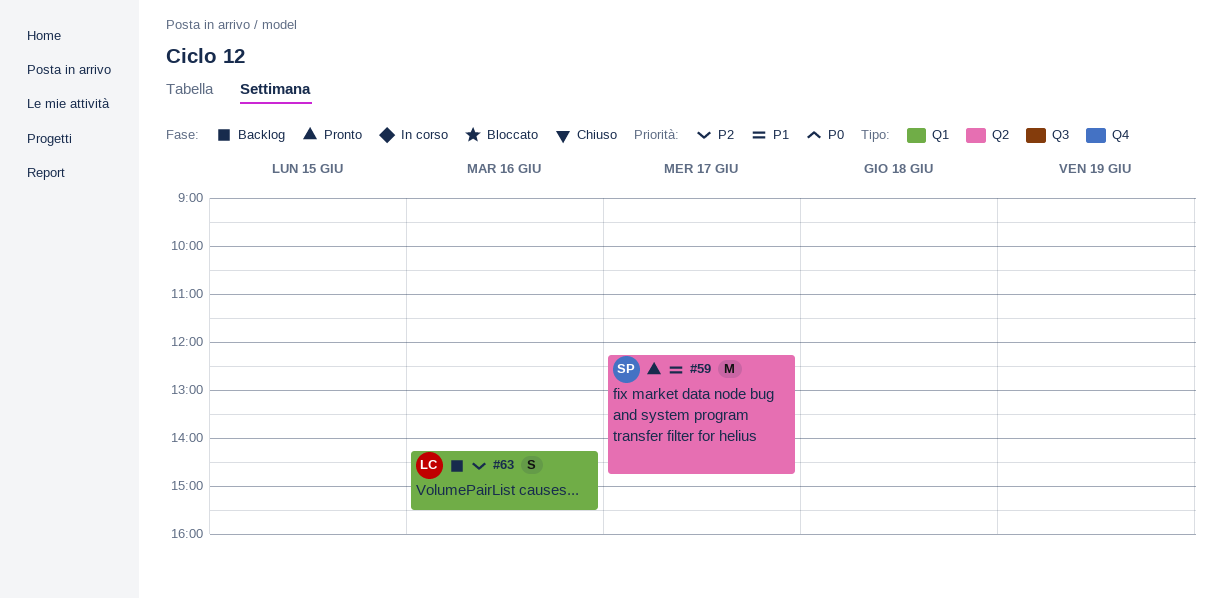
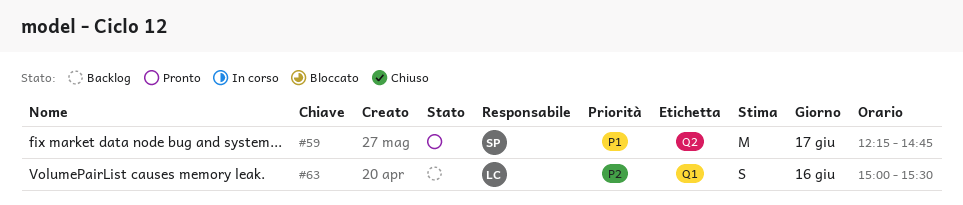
#63, begins: 14:15 -> 15:00

